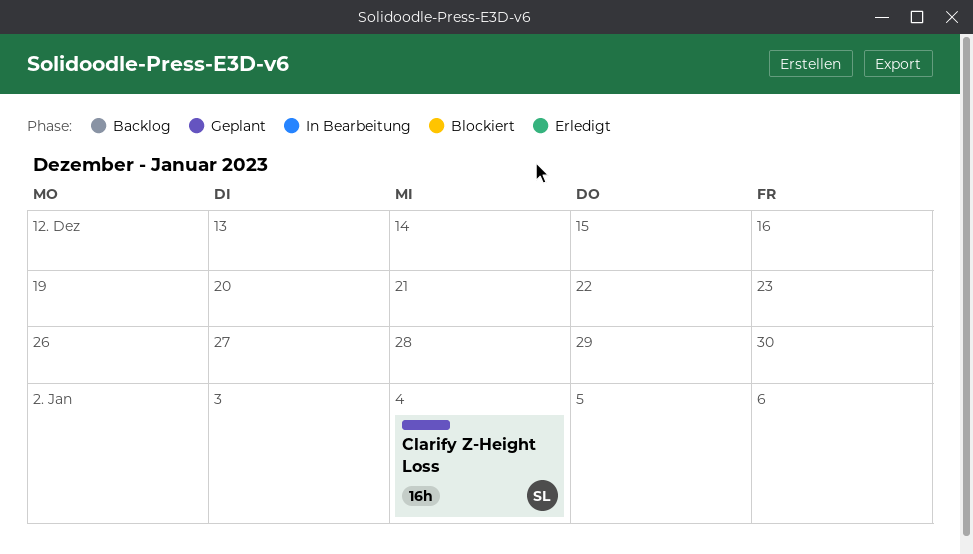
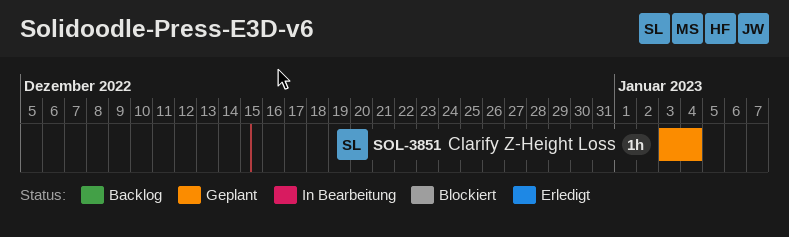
Clarify Z-Height Loss, estimate: 16h -> 1h

